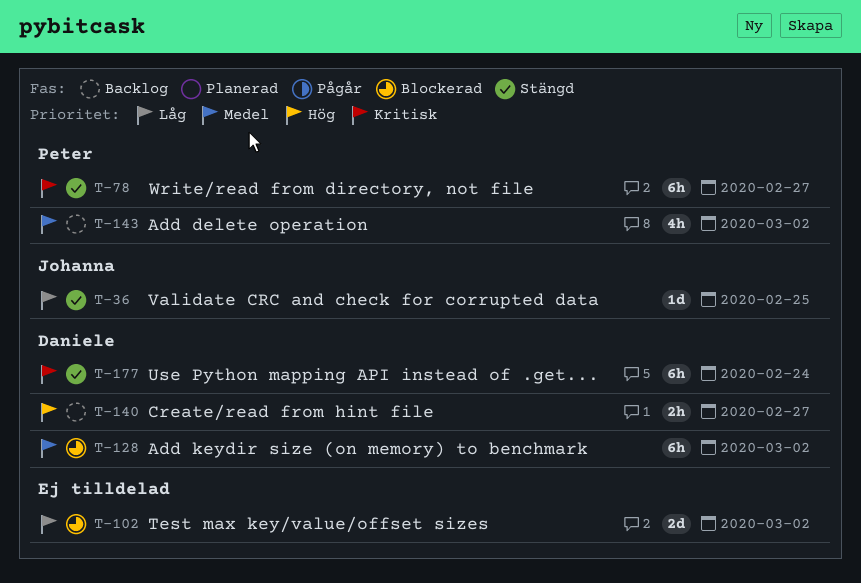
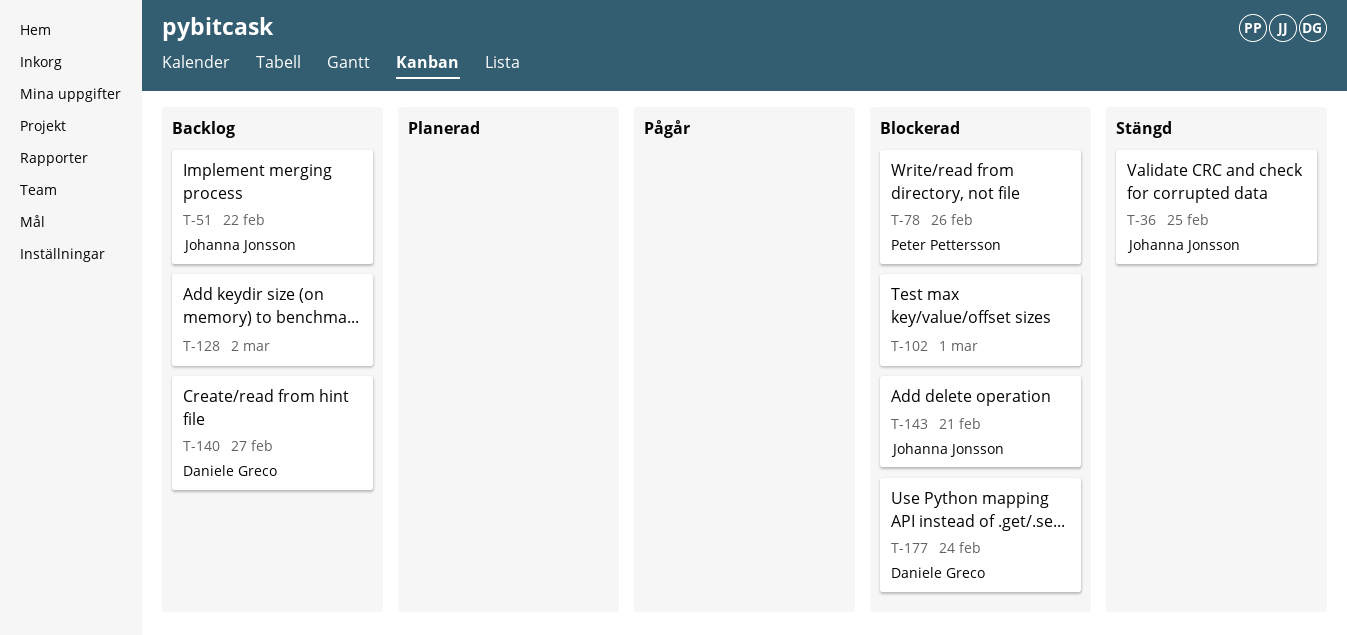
T-51: none -> present
T-78, status: Stängd -> Blockerad
T-78, due: Feb 27 -> Feb 26
T-102, due: Mar 2 -> Mar 1
T-128, status: Blockerad -> Backlog
T-128, owner: Daniele Greco -> none
T-143, status: Backlog -> Blockerad
T-143, owner: Peter Pettersson -> Johanna Jonsson
T-143, due: Mar 2 -> Feb 21
T-177, status: Stängd -> Blockerad

